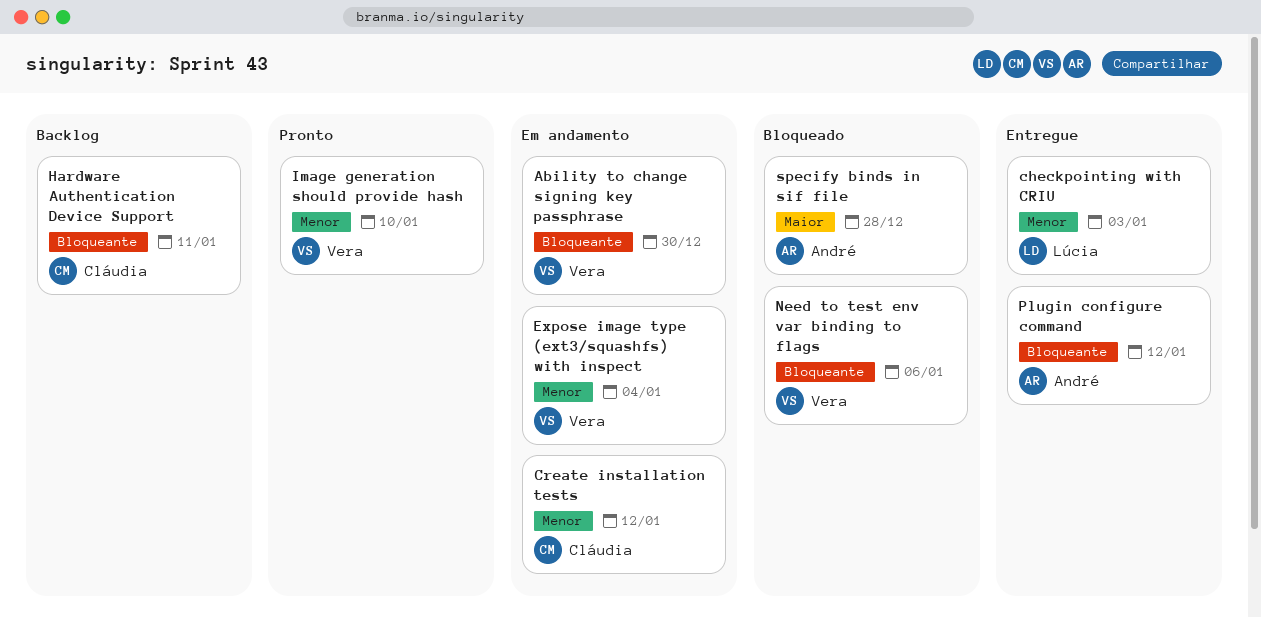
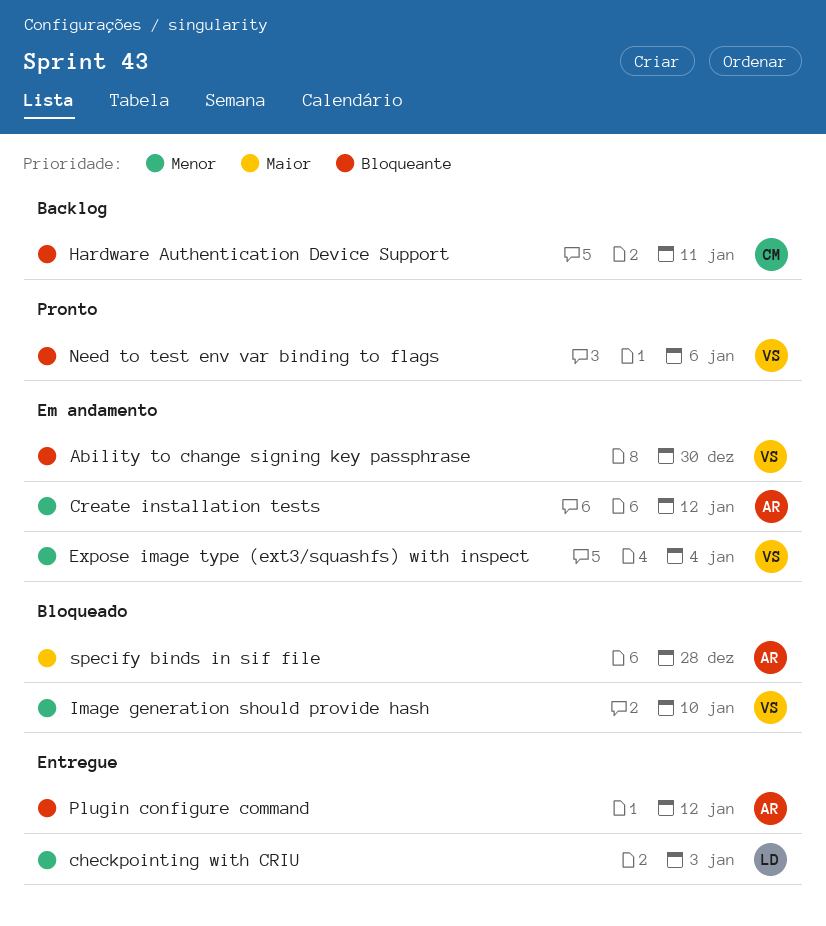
Create installation tests, owner: Cláudia -> André
Image generation should provide hash, status: Pronto -> Bloqueado
Need to test env var binding to flags, status: Bloqueado -> Pronto

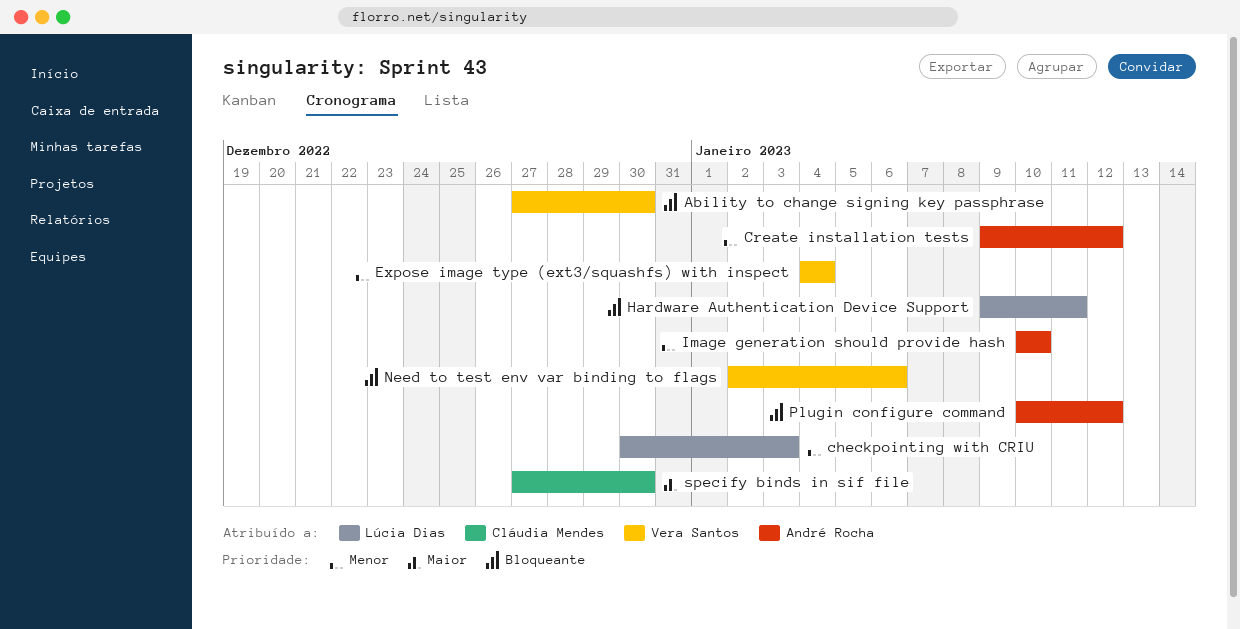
Hardware Authentication Device Support, owner: Cláudia Mendes -> Lúcia Dias
Image generation should provide hash, owner: Vera Santos -> André Rocha
specify binds in sif file, owner: André Rocha -> Cláudia Mendes
specify binds in sif file, due: Dec 28 -> Dec 30

